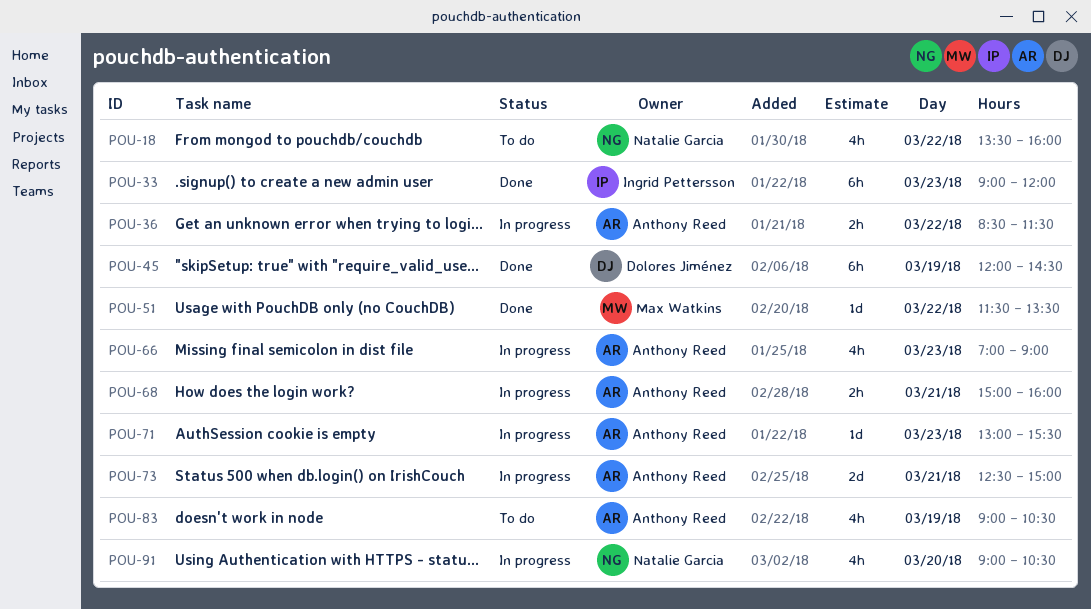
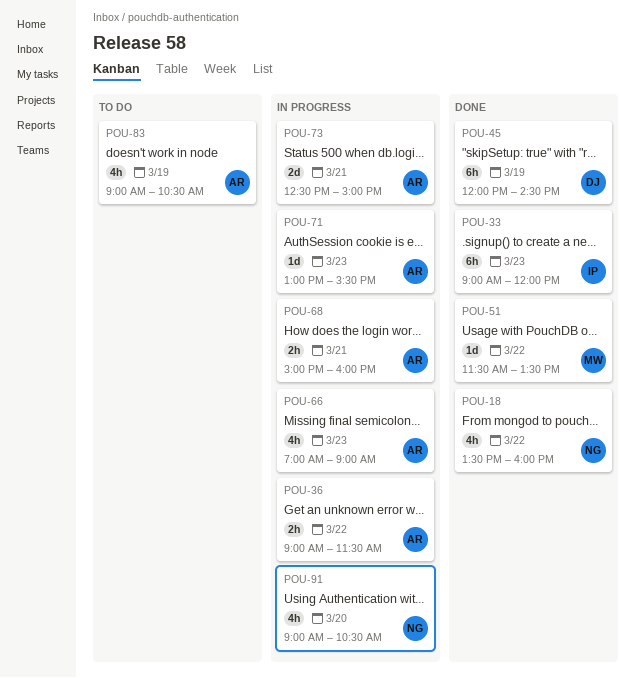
POU-18, status: To do -> Done
POU-36, begins: 08:30 -> 09:00

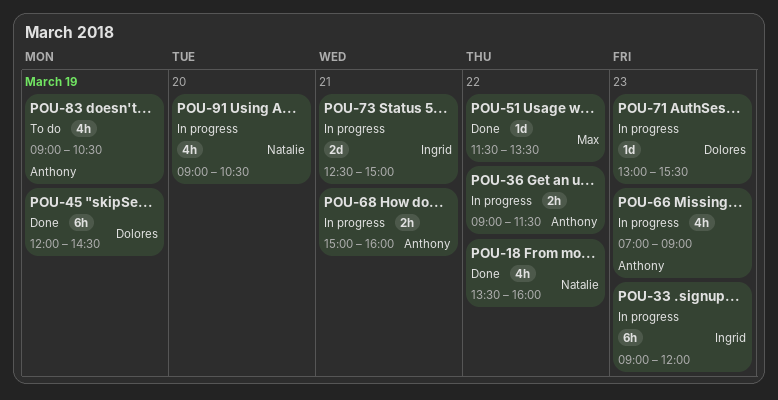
POU-33, status: Done -> In progress
POU-71, owner: Anthony -> Dolores
POU-73, owner: Anthony -> Ingrid

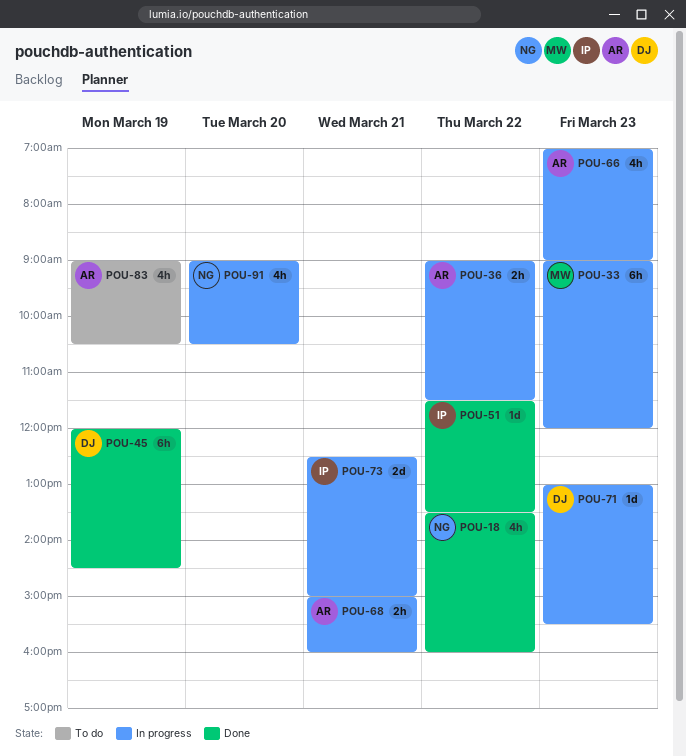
POU-33, owner: Ingrid -> Max
POU-51, owner: Max -> Ingrid

